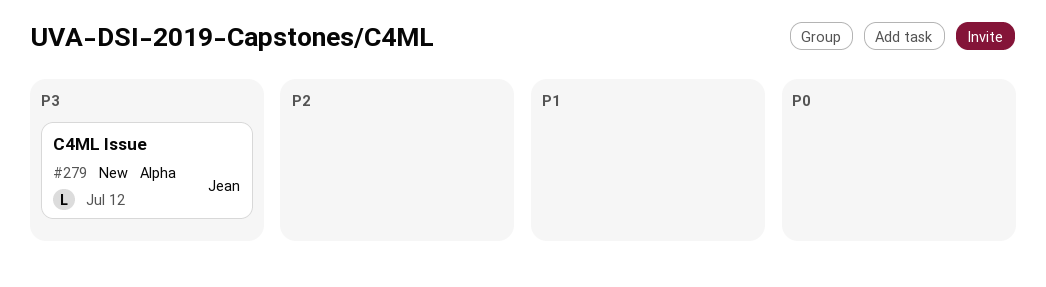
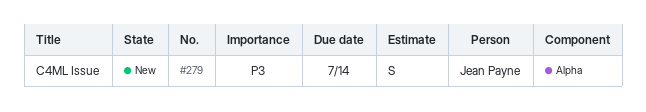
#279, estimate: L -> S
#279, due: Jul 12 -> Jul 14

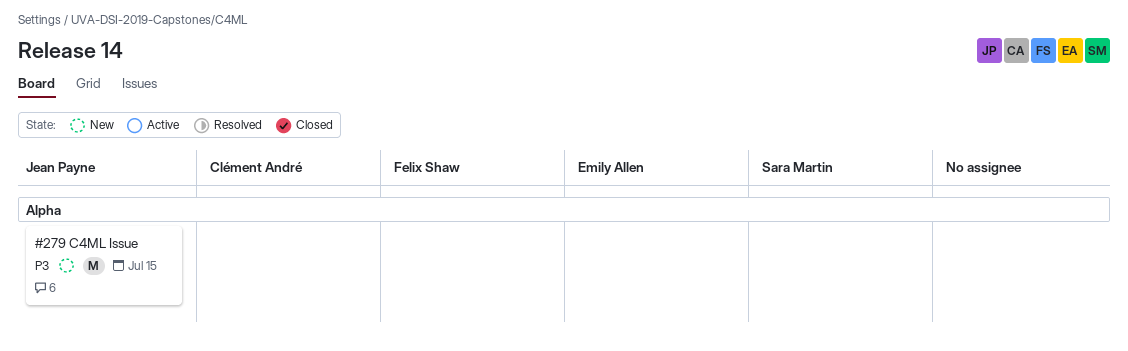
#279, estimate: S -> M
#279, due: Jul 14 -> Jul 15

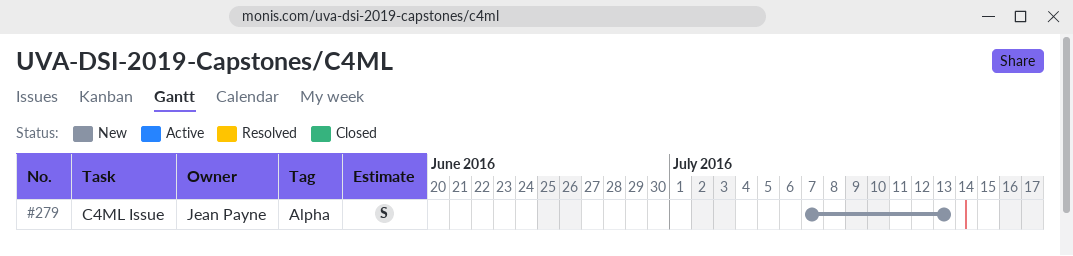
#279, estimate: M -> S
#279, due: Jul 15 -> Jul 13

